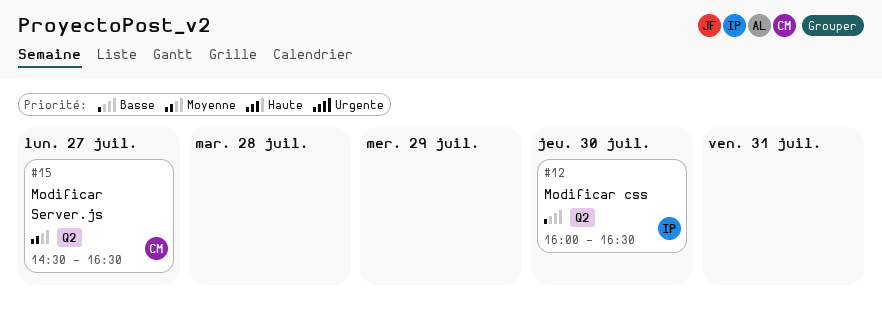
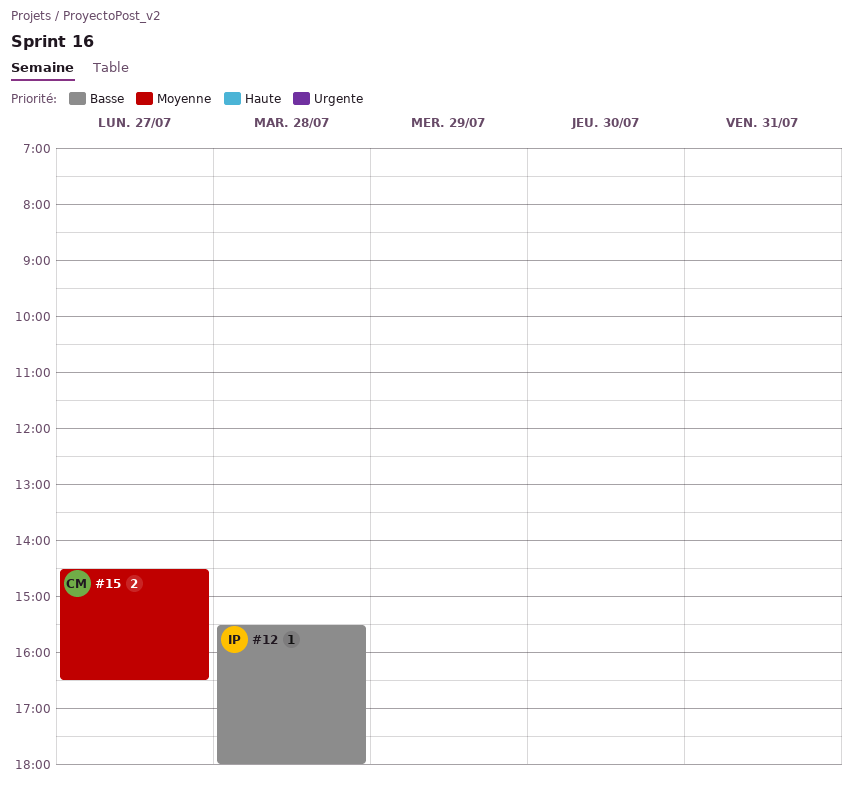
#12, day: Jul 30 -> Jul 28
#12, begins: 16:00 -> 15:30
#12, ends: 16:30 -> 18:00

